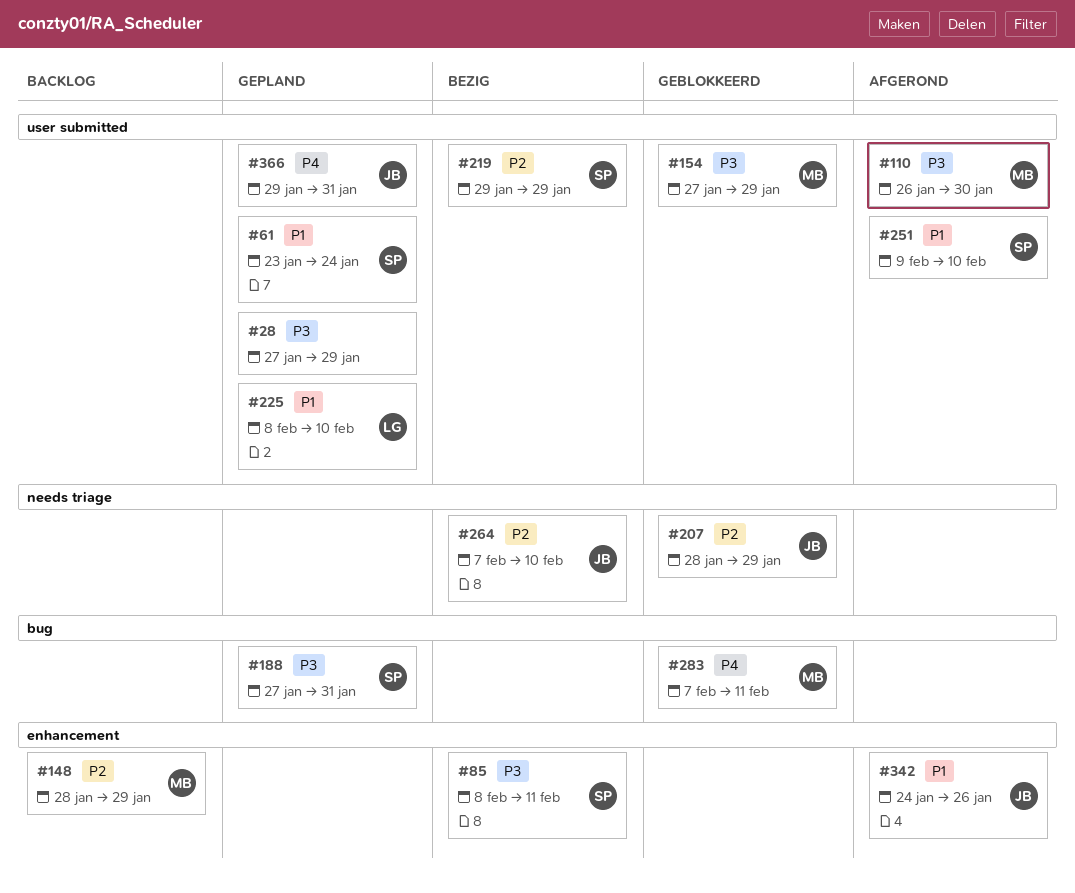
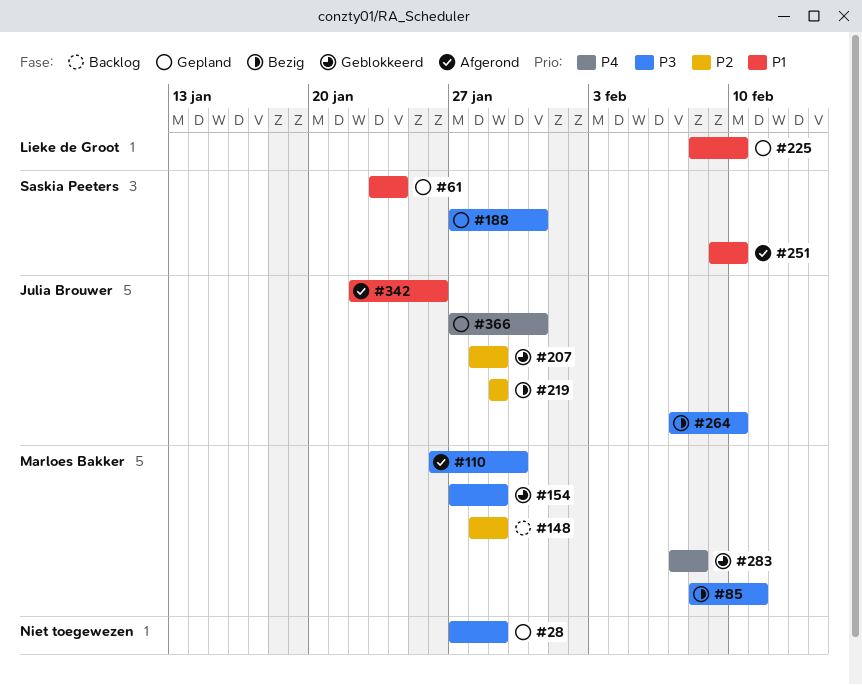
#85, owner: Saskia Peeters -> Marloes Bakker
#219, owner: Saskia Peeters -> Julia Brouwer
#264, priority: P2 -> P3
#283, due: Feb 11 -> Feb 8
#342, start: Jan 24 -> Jan 22
#366, start: Jan 29 -> Jan 27

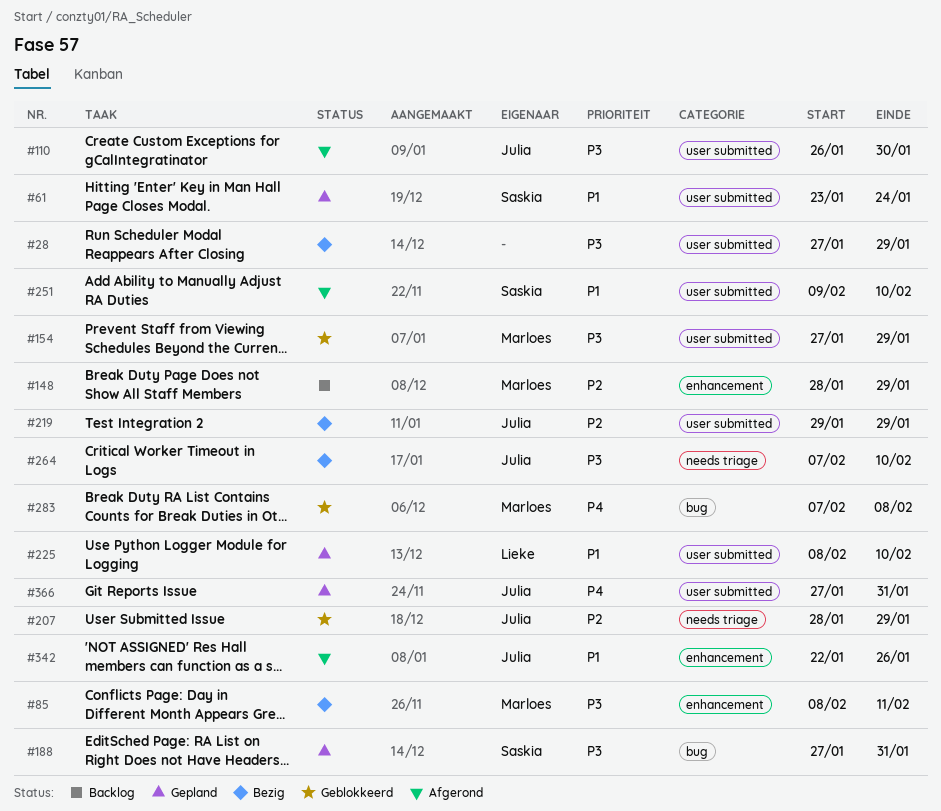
#28, status: Gepland -> Bezig
#110, owner: Marloes Bakker -> Julia Brouwer

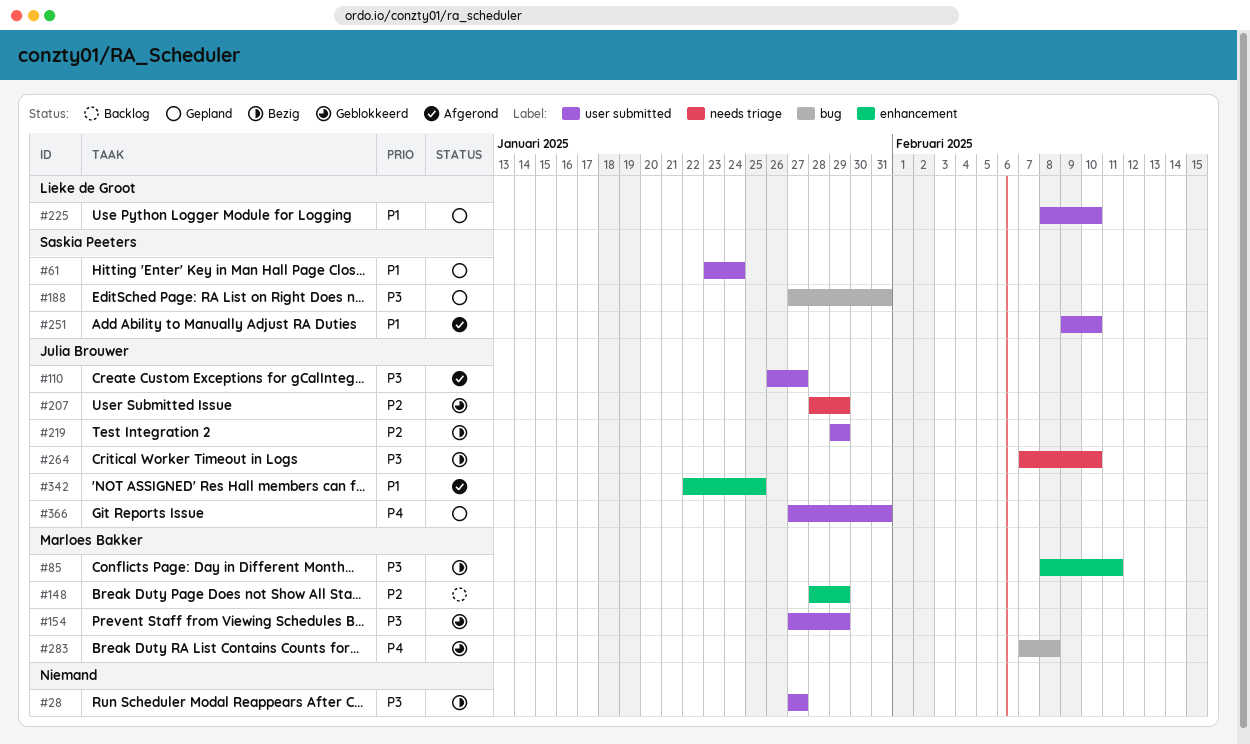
#28, due: Jan 29 -> Jan 27
#110, due: Jan 30 -> Jan 27
#342, due: Jan 26 -> Jan 25

